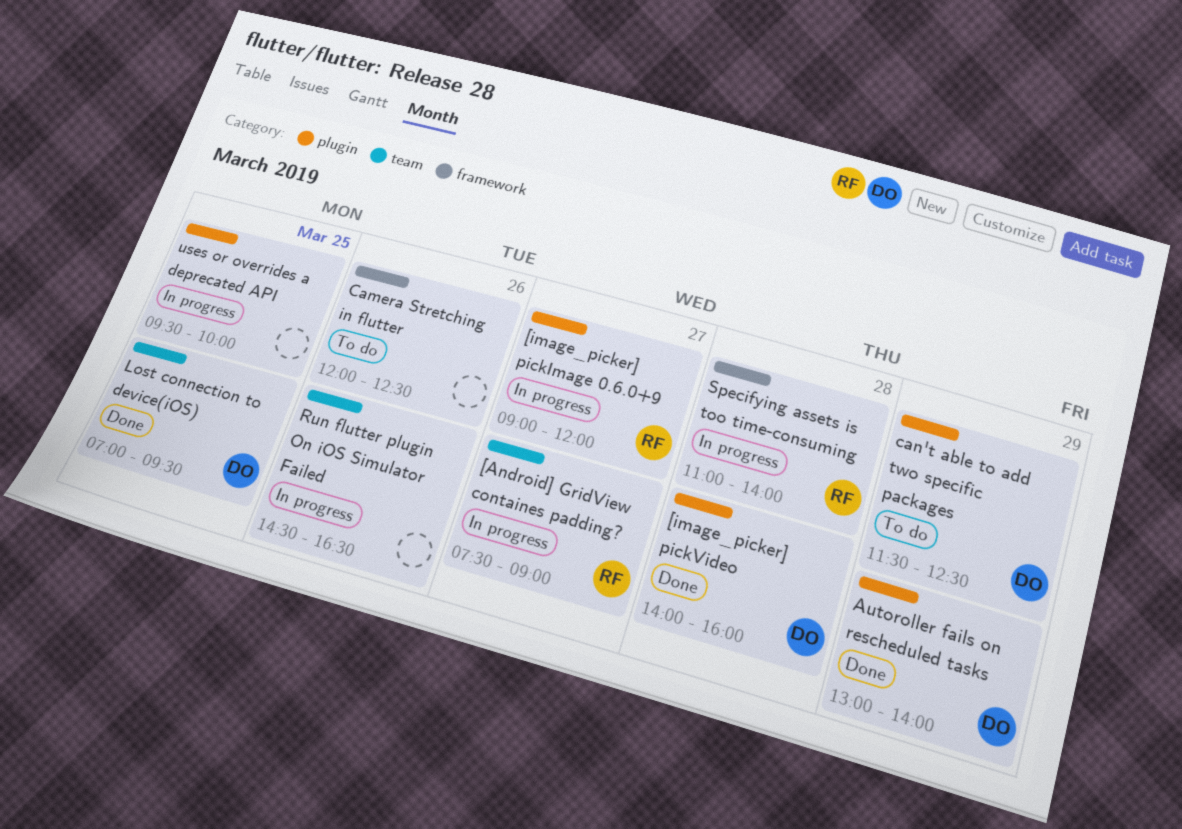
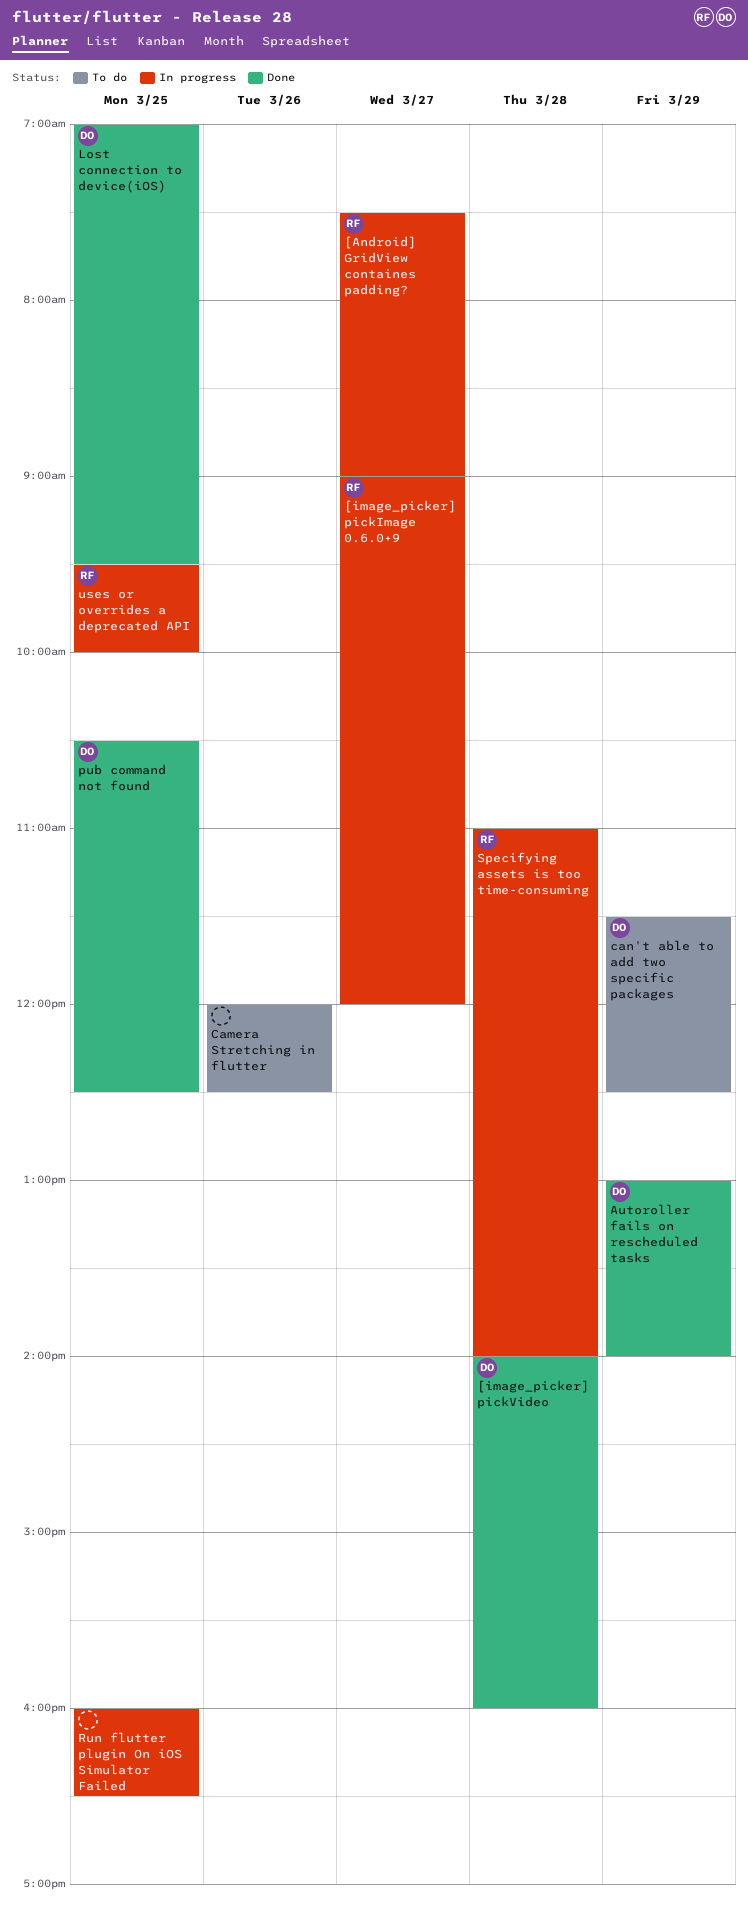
pub command not found: none -> present
Run flutter plugin On iOS Simulator Failed, day: Mar 26 -> Mar 25
Run flutter plugin On iOS Simulator Failed, begins: 14:30 -> 16:00
uses or overrides a deprecated API, owner: none -> RF

